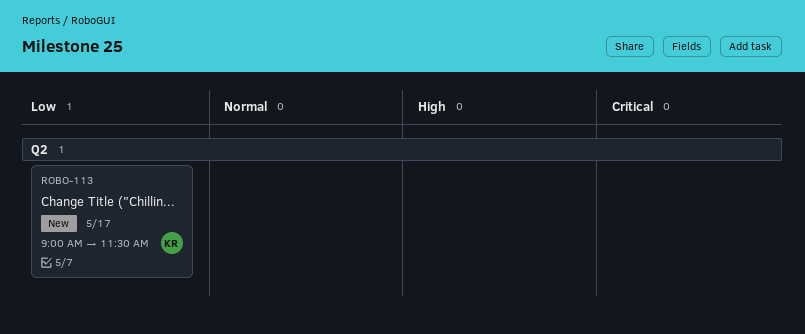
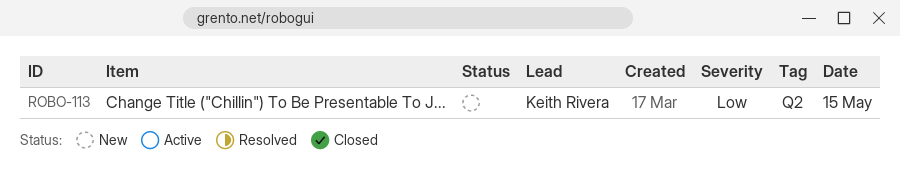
ROBO-113, day: May 17 -> May 15

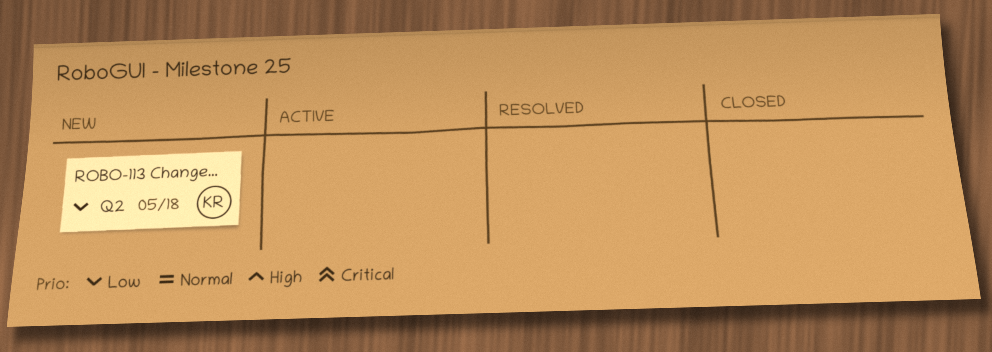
ROBO-113, day: May 15 -> May 18

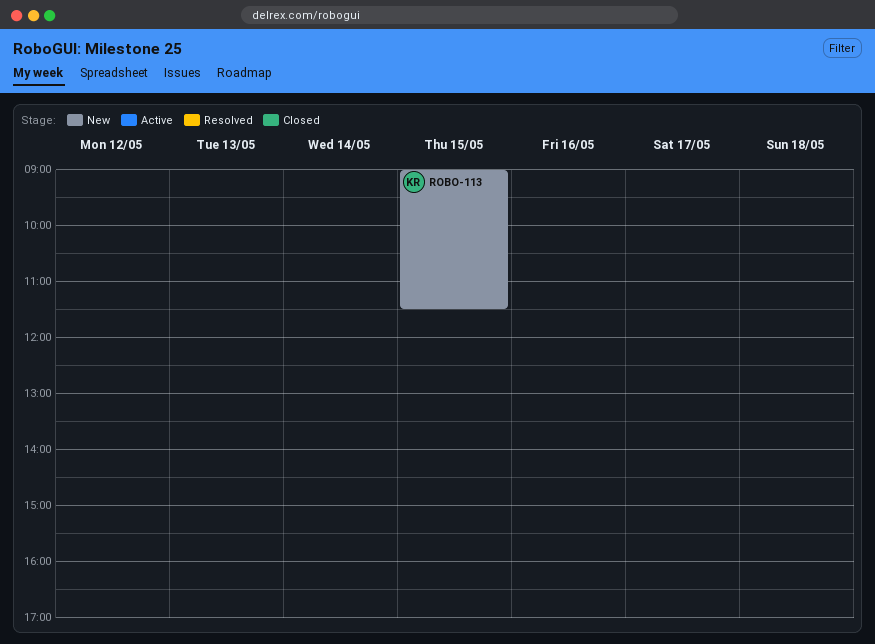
ROBO-113, day: May 18 -> May 15

